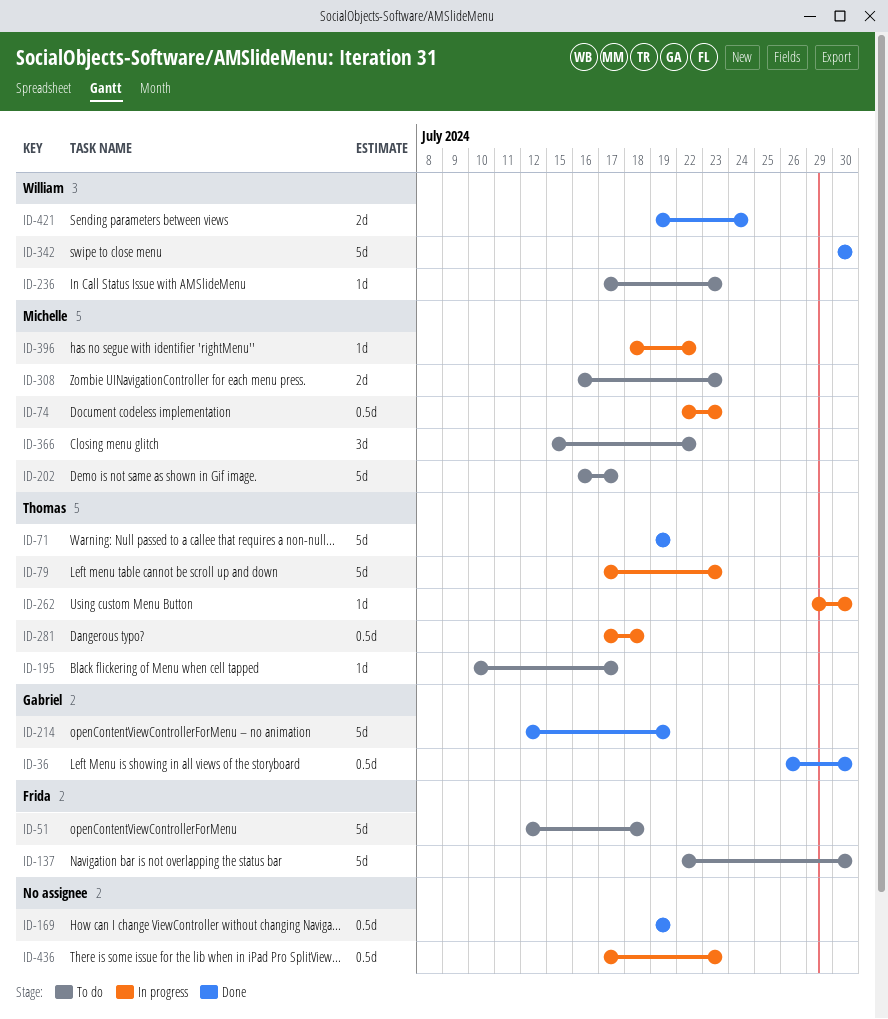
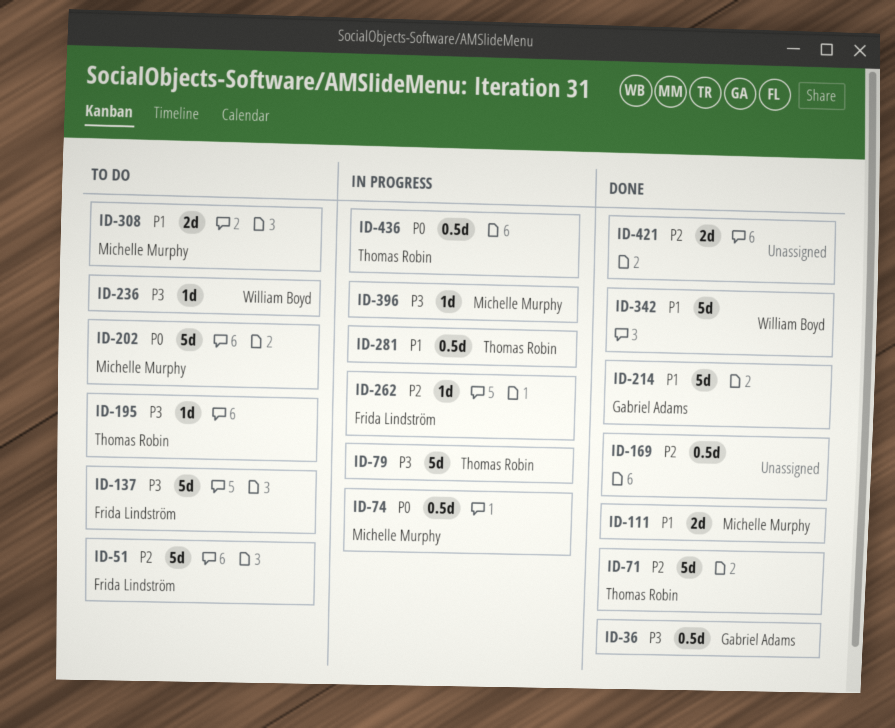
ID-111: none -> present
ID-262, owner: Thomas Robin -> Frida Lindström
ID-366: present -> none
ID-421, owner: William Boyd -> none
ID-436, owner: none -> Thomas Robin

